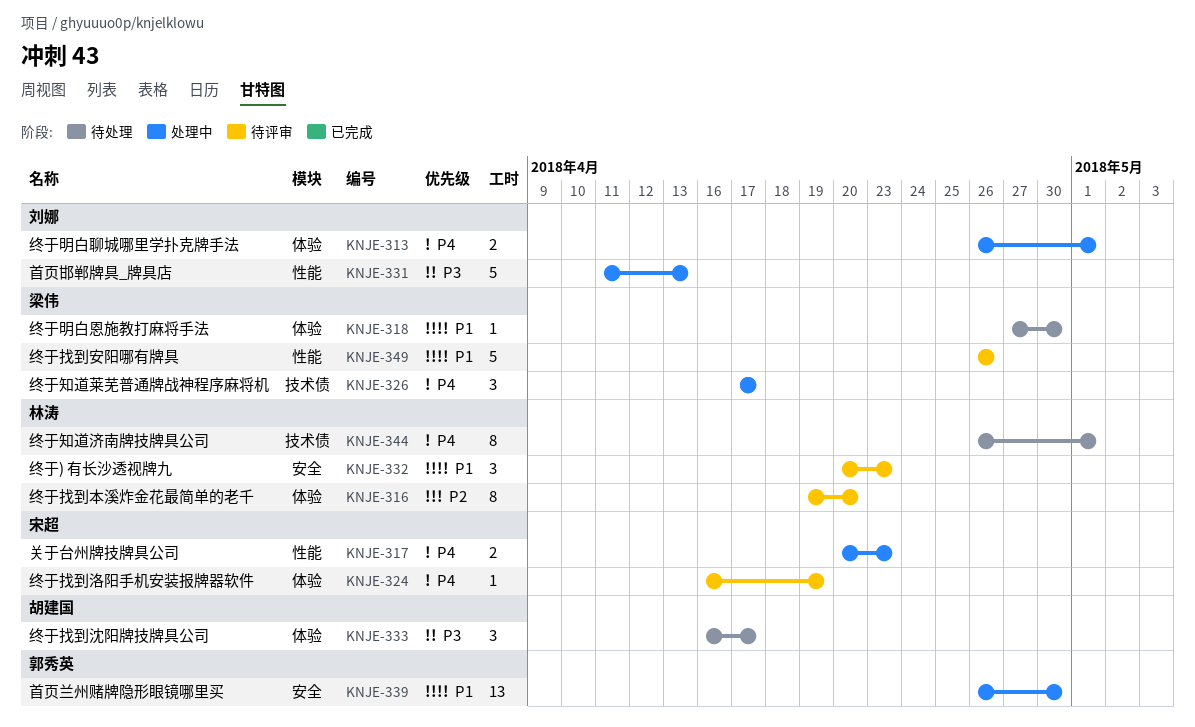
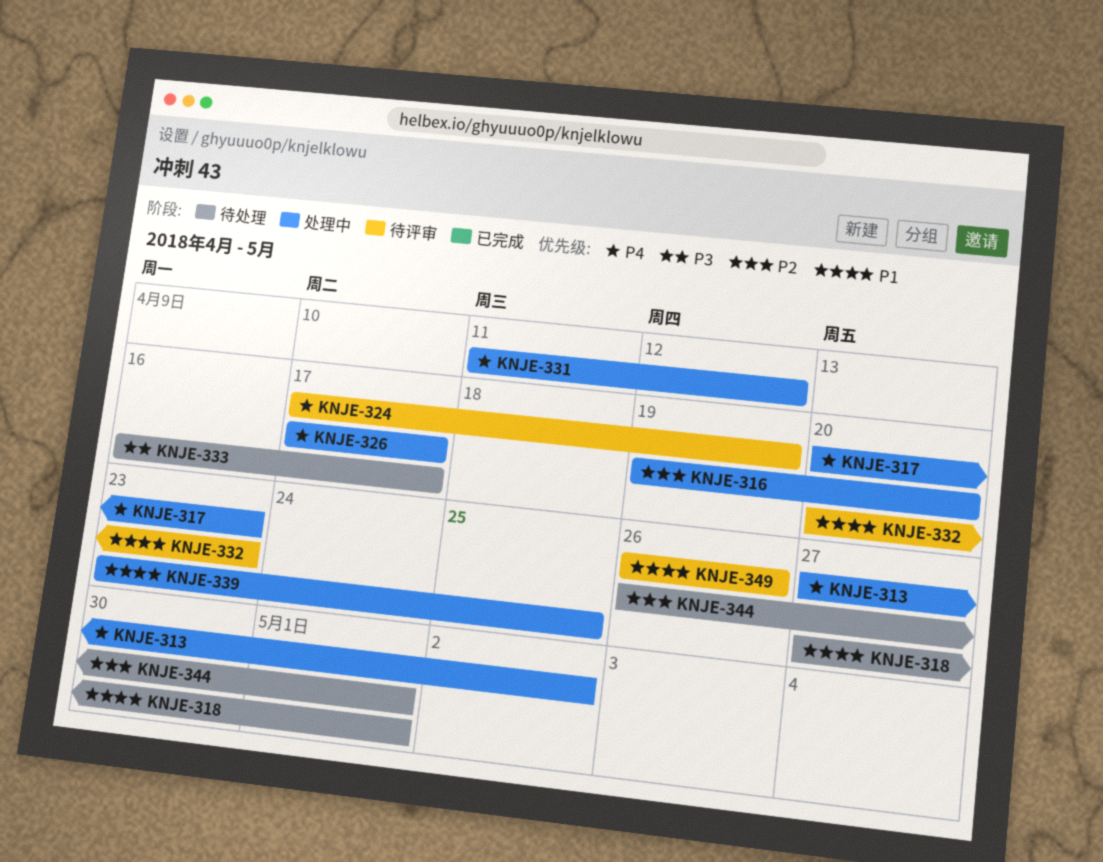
KNJE-313, start: Apr 26 -> Apr 27
KNJE-313, due: May 1 -> May 2
KNJE-316, status: 待评审 -> 处理中
KNJE-318, due: Apr 30 -> May 1
KNJE-324, start: Apr 16 -> Apr 17
KNJE-331, priority: P3 -> P4
KNJE-331, due: Apr 13 -> Apr 12
KNJE-339, start: Apr 26 -> Apr 23
KNJE-339, due: Apr 30 -> Apr 25
KNJE-344, priority: P4 -> P2

